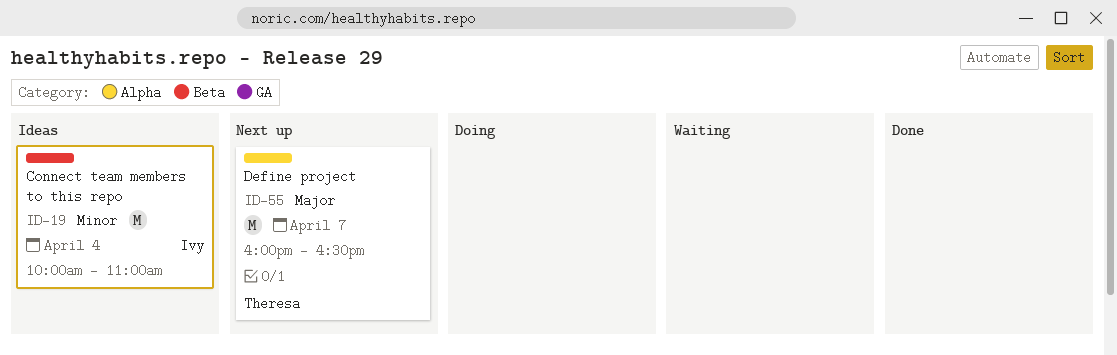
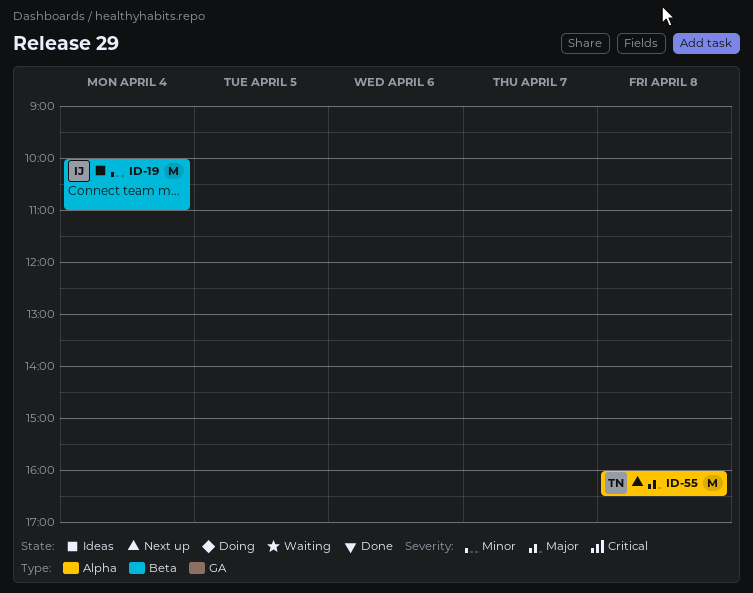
ID-55, day: Apr 7 -> Apr 8

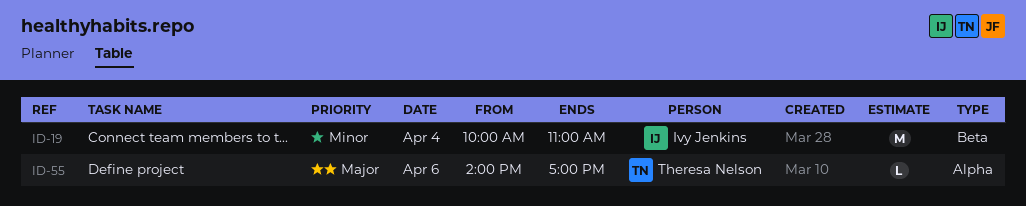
ID-55, estimate: M -> L
ID-55, day: Apr 8 -> Apr 6
ID-55, begins: 16:00 -> 14:00
ID-55, ends: 16:30 -> 17:00

